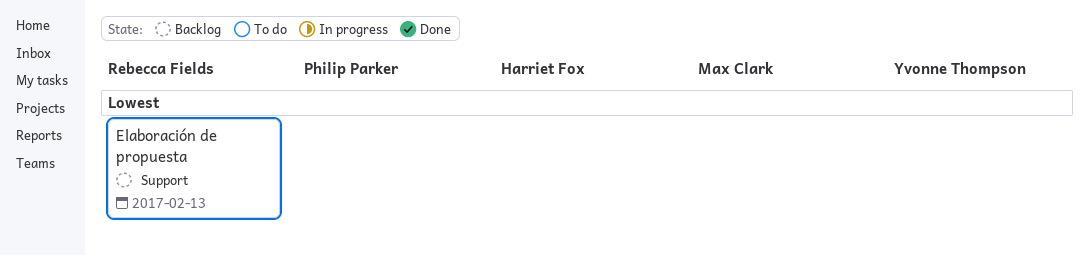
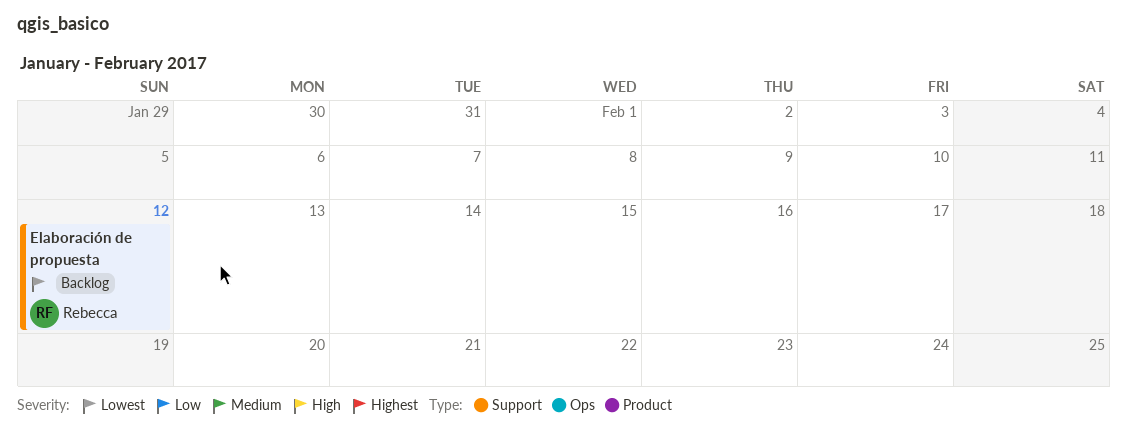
Elaboración de propuesta, due: Feb 13 -> Feb 12

